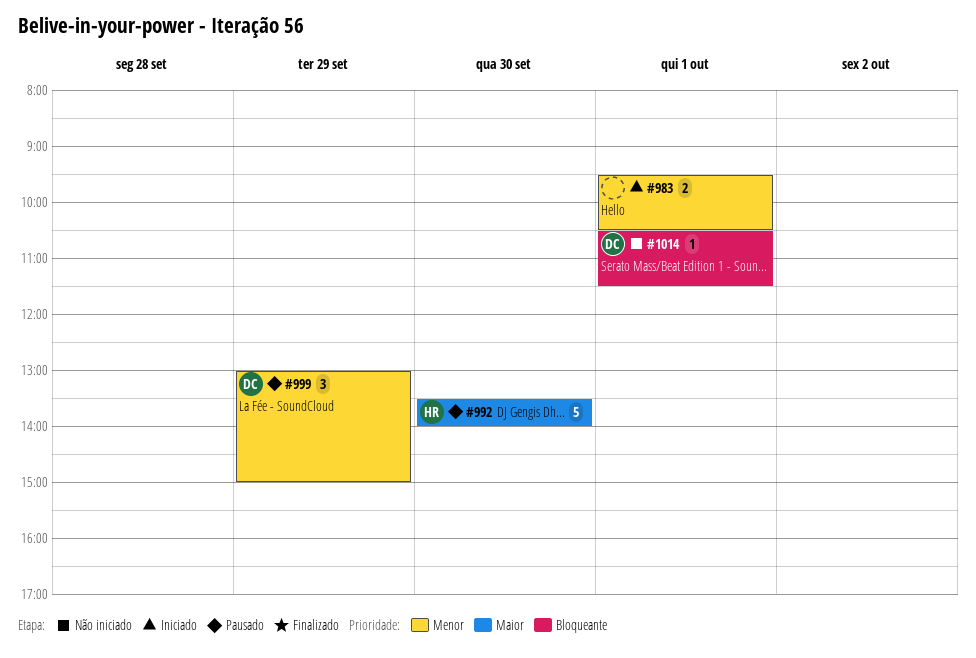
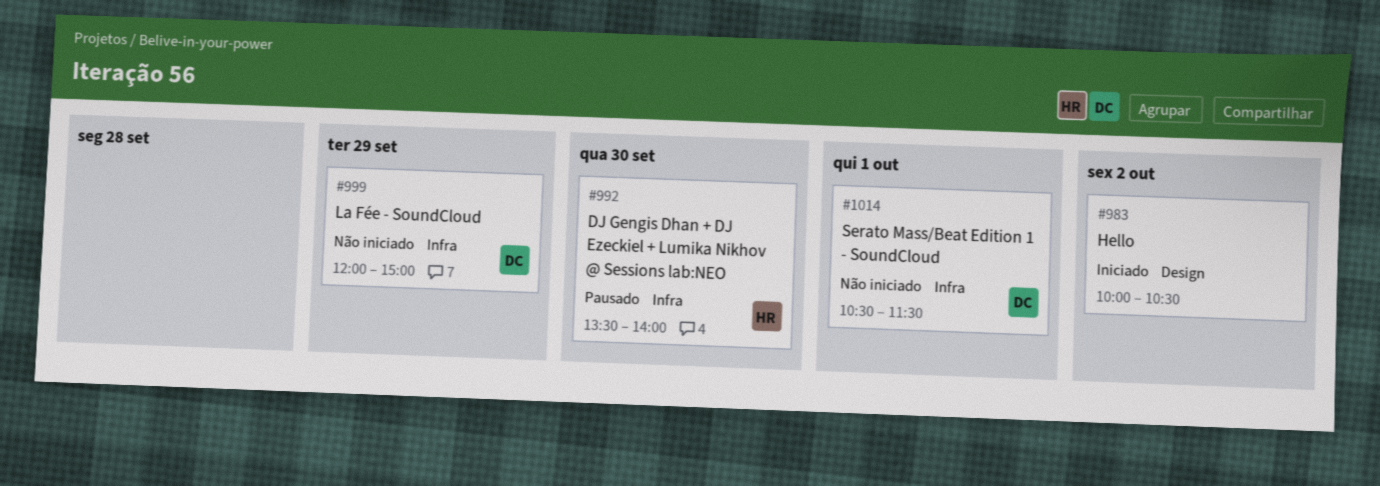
#983, day: Oct 1 -> Oct 2
#983, begins: 09:30 -> 10:00
#999, status: Pausado -> Não iniciado
#999, begins: 13:00 -> 12:00

